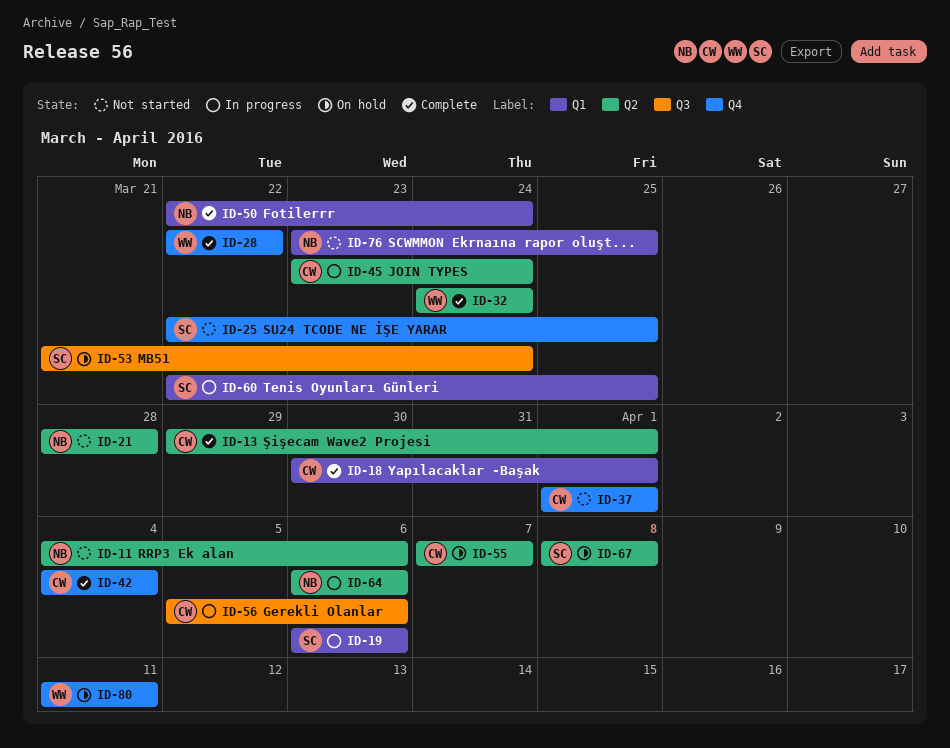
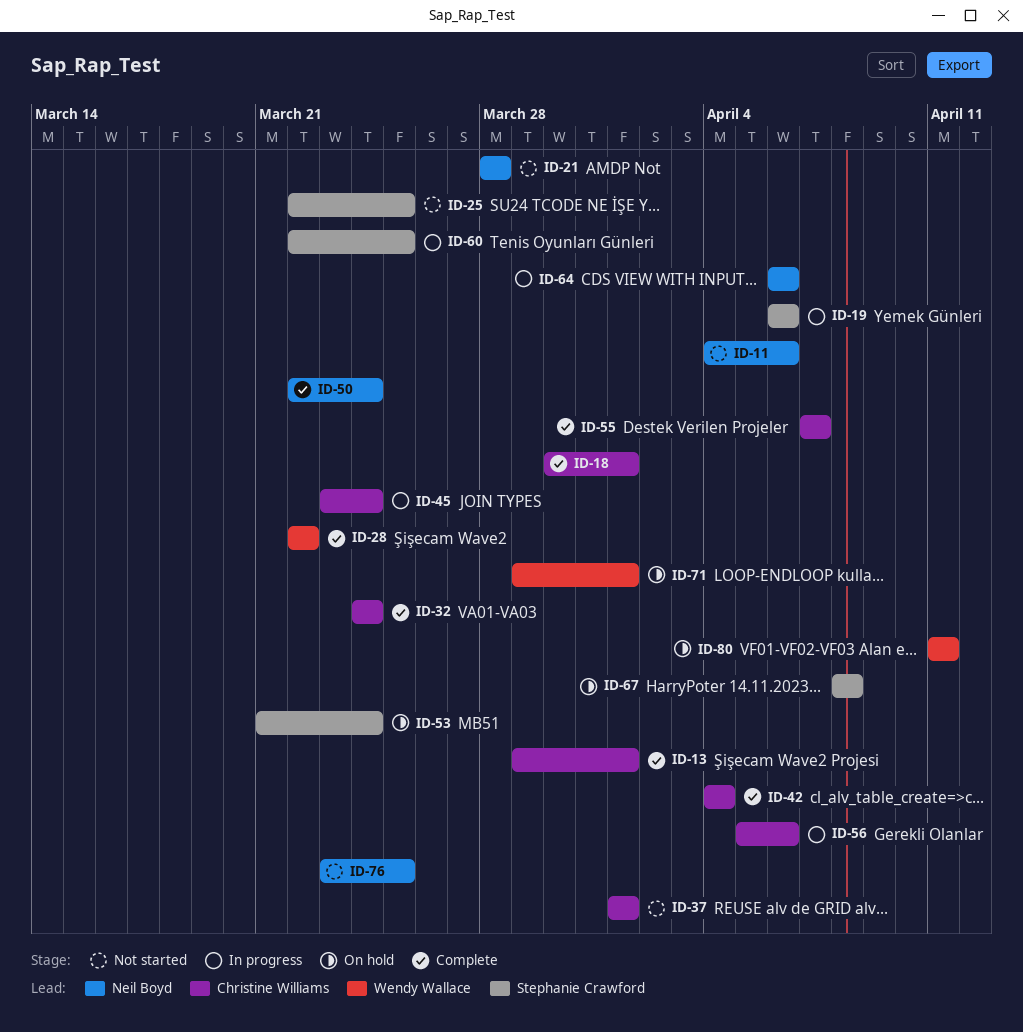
ID-32, owner: Wendy Wallace -> Christine Williams
ID-55, status: On hold -> Complete
ID-71: none -> present

